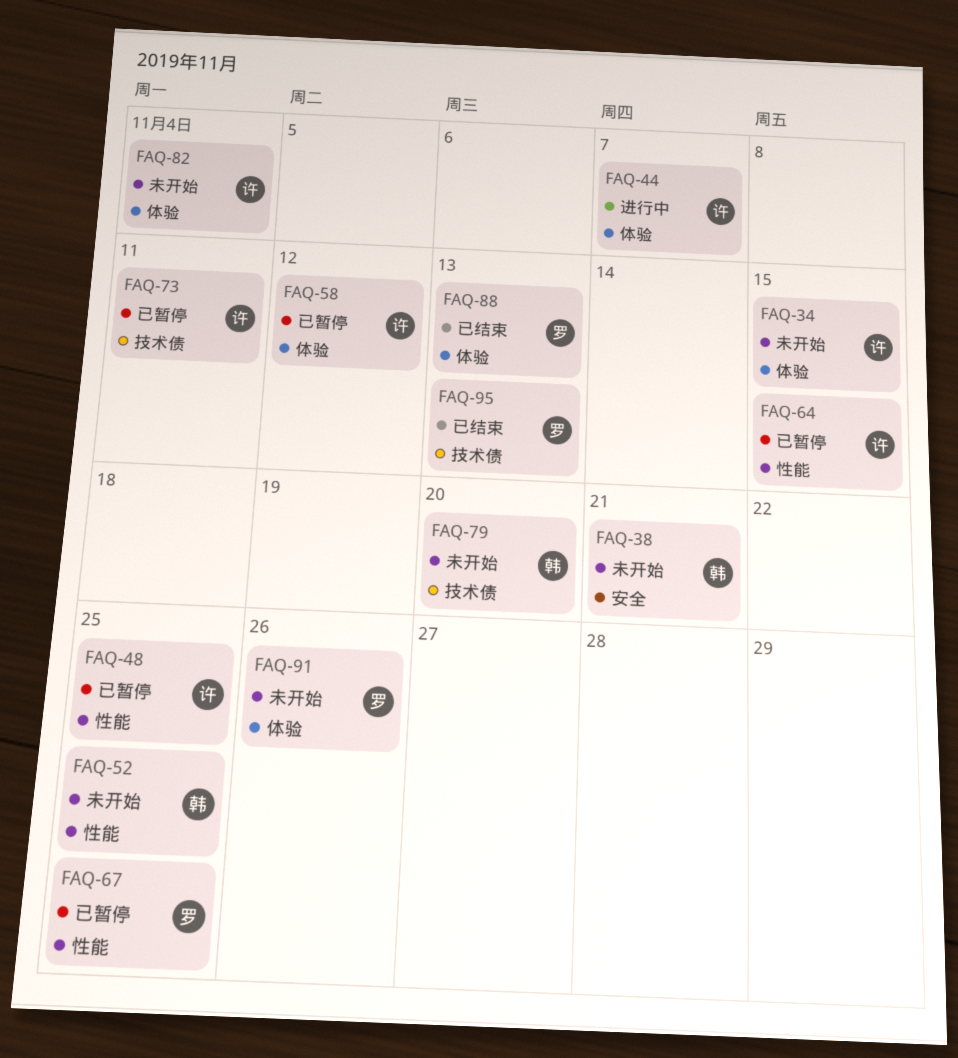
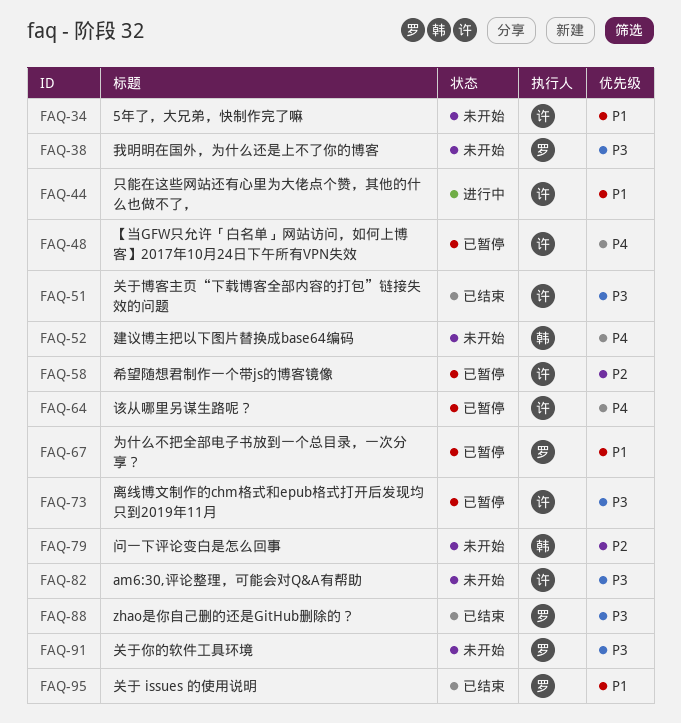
FAQ-38, owner: 韩 -> 罗
FAQ-51: none -> present

